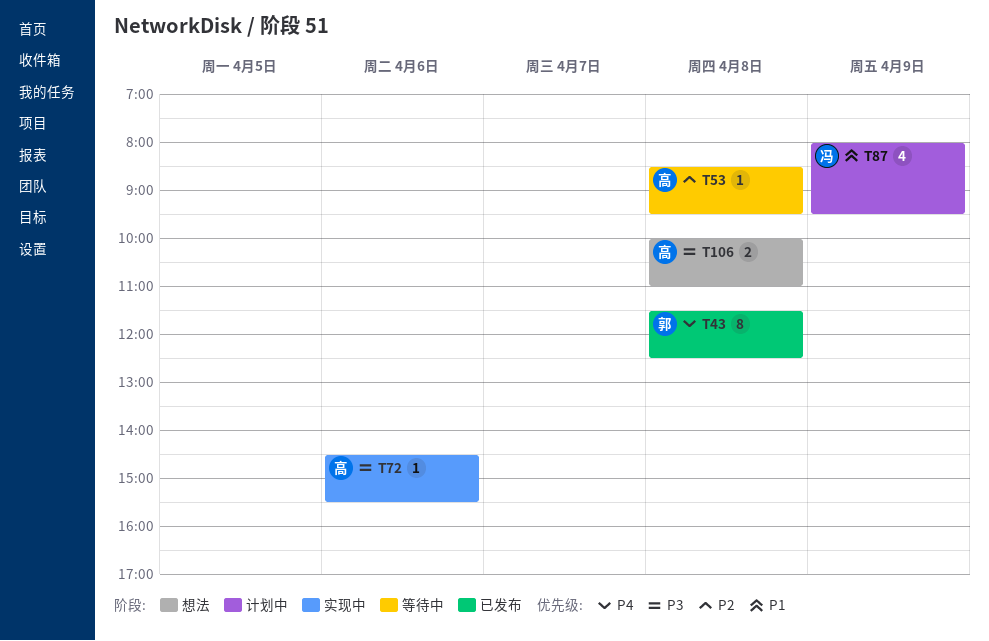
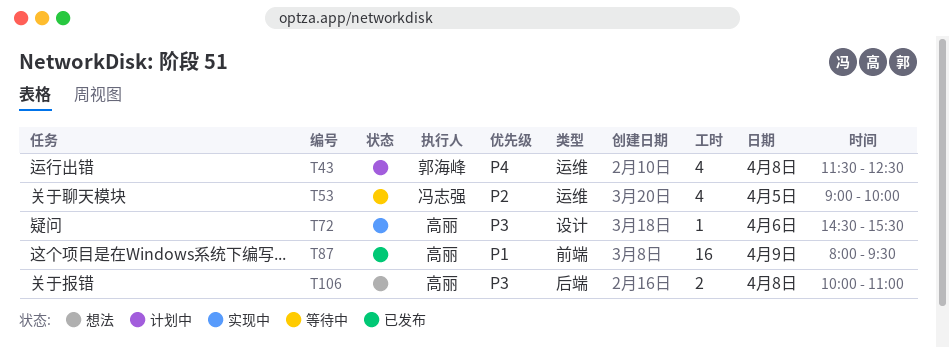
T43, status: 已发布 -> 计划中
T43, estimate: 8 -> 4
T53, owner: 高丽 -> 冯志强
T53, estimate: 1 -> 4
T53, day: Apr 8 -> Apr 5
T53, begins: 08:30 -> 09:00
T53, ends: 09:30 -> 10:00
T87, status: 计划中 -> 已发布
T87, owner: 冯志强 -> 高丽
T87, estimate: 4 -> 16

